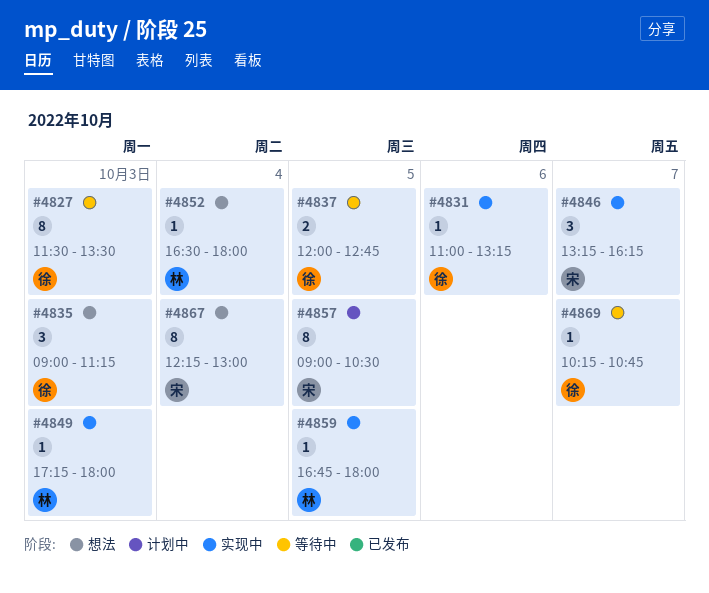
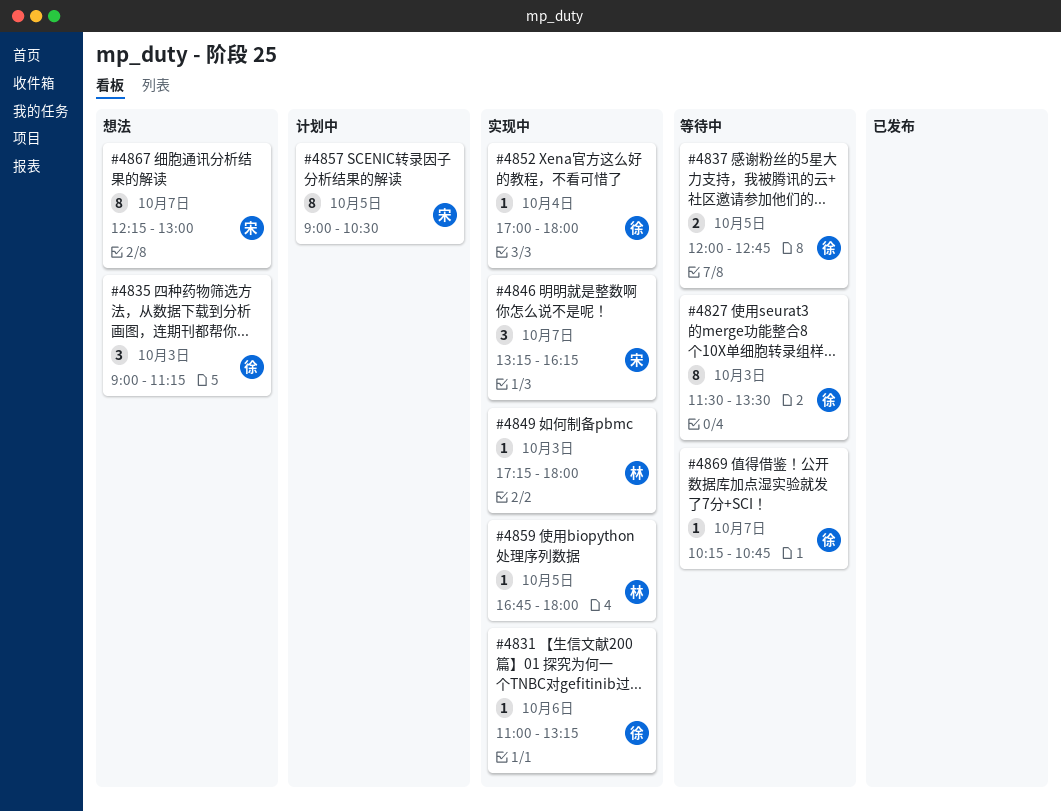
#4852, status: 想法 -> 实现中
#4852, owner: 林 -> 徐
#4852, begins: 16:30 -> 17:00
#4867, day: Oct 4 -> Oct 7

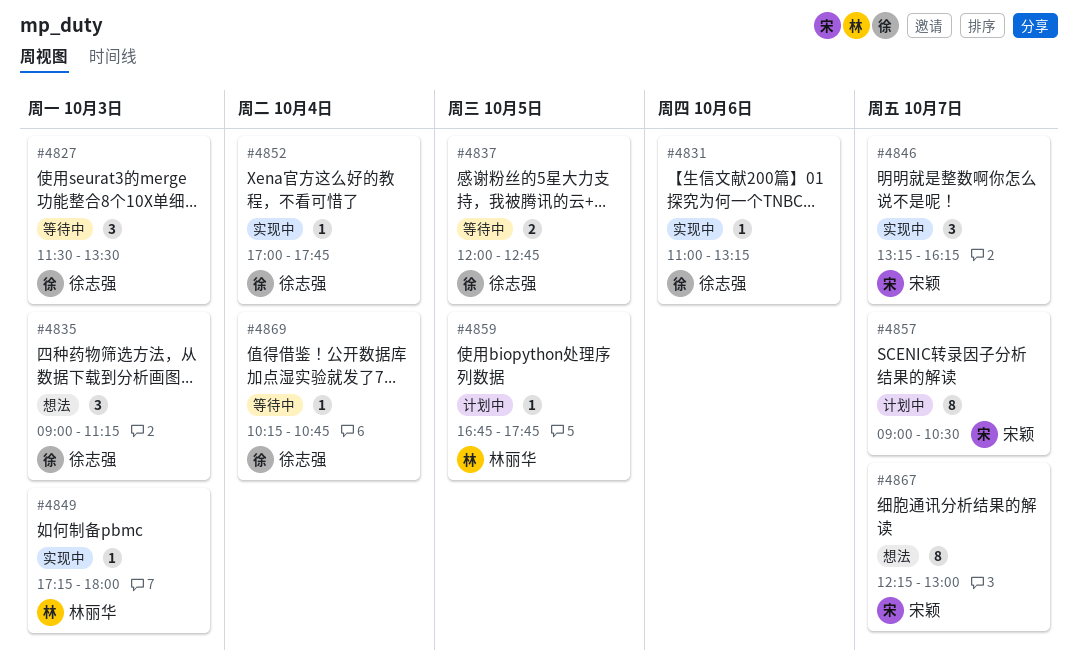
#4827, estimate: 8 -> 3
#4852, ends: 18:00 -> 17:45
#4857, day: Oct 5 -> Oct 7
#4859, status: 实现中 -> 计划中
#4859, ends: 18:00 -> 17:45
#4869, day: Oct 7 -> Oct 4

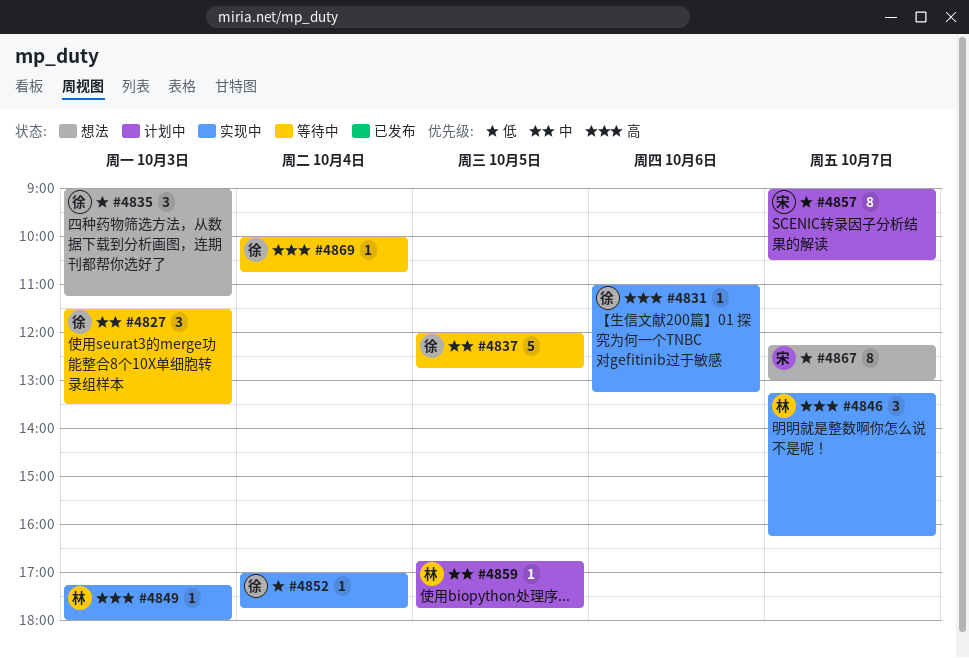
#4837, estimate: 2 -> 5
#4846, owner: 宋颖 -> 林丽华
#4869, begins: 10:15 -> 10:00

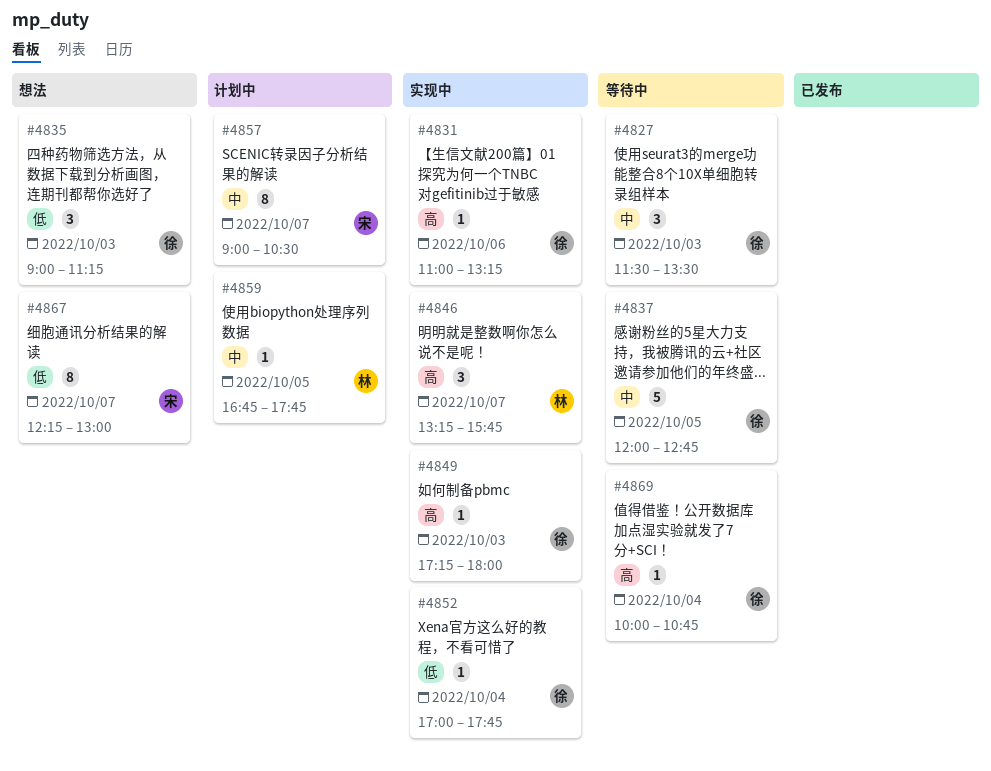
#4846, ends: 16:15 -> 15:45
#4849, owner: 林 -> 徐
#4857, priority: 低 -> 中

